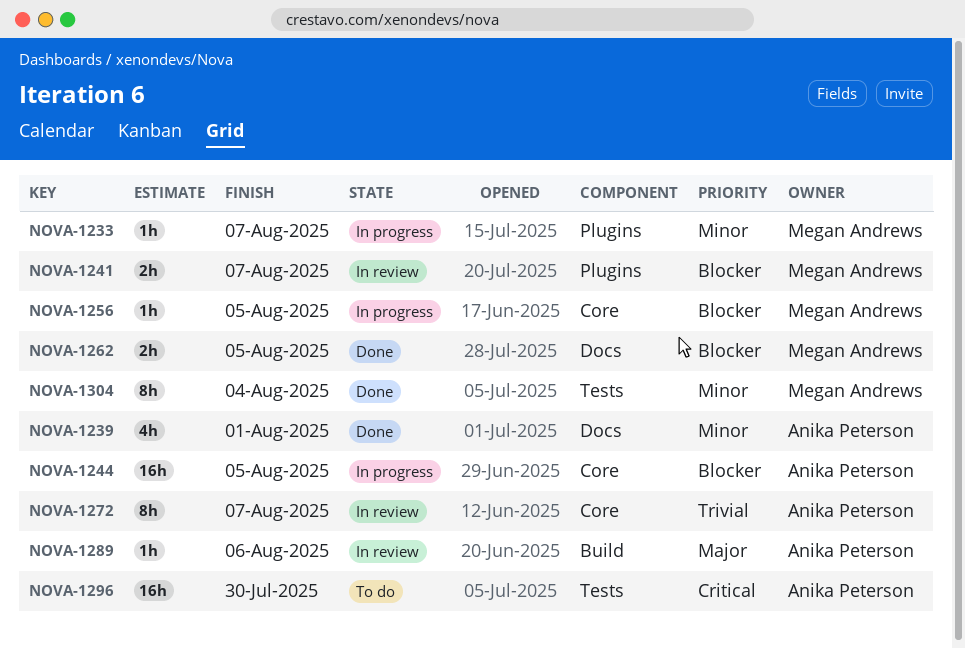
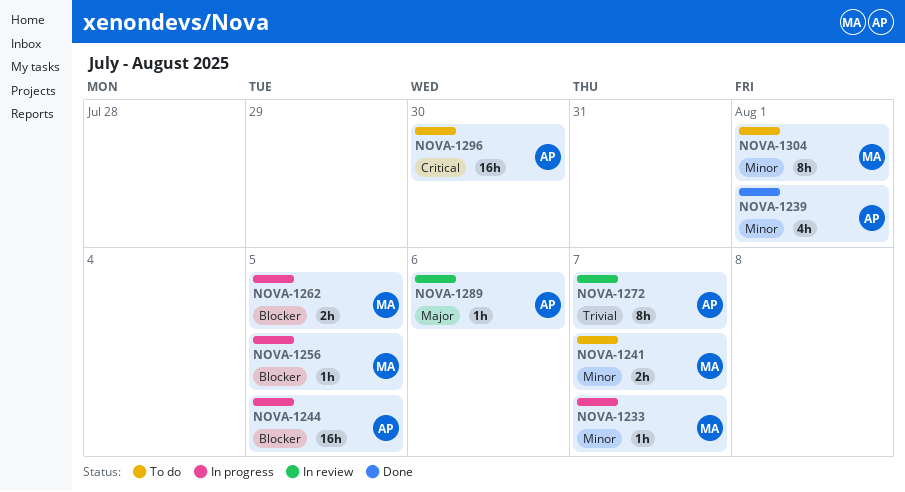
NOVA-1241, status: In review -> To do
NOVA-1241, priority: Blocker -> Minor
NOVA-1262, status: Done -> In progress
NOVA-1304, status: Done -> To do
NOVA-1304, due: Aug 4 -> Aug 1

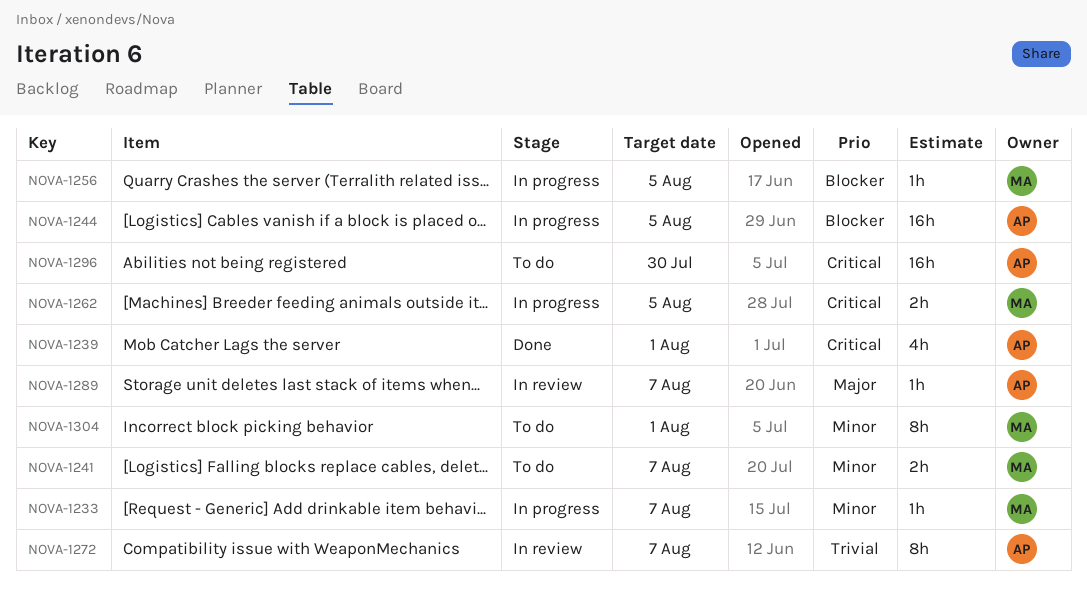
NOVA-1239, priority: Minor -> Critical
NOVA-1262, priority: Blocker -> Critical
NOVA-1289, due: Aug 6 -> Aug 7

